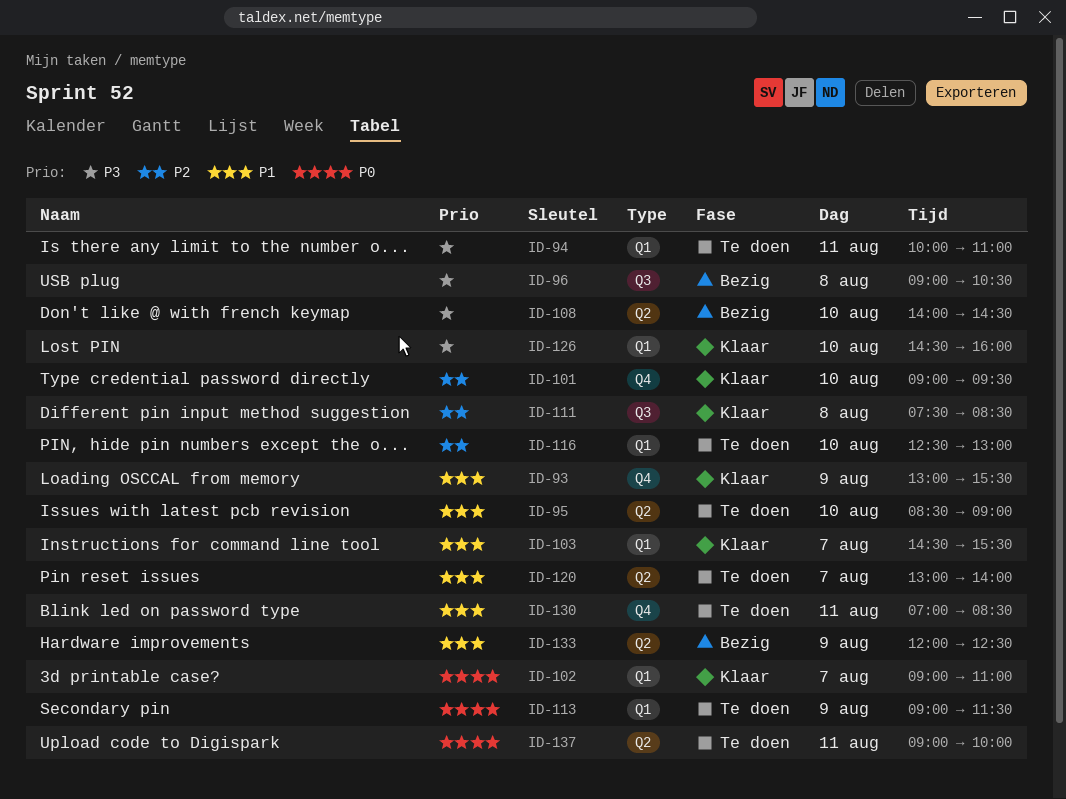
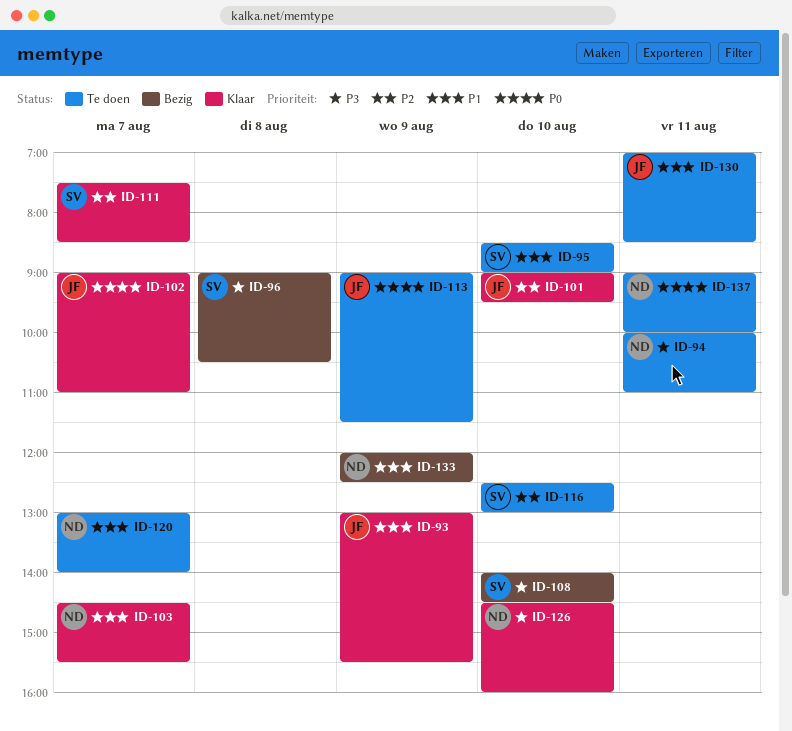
ID-111, day: Aug 8 -> Aug 7

